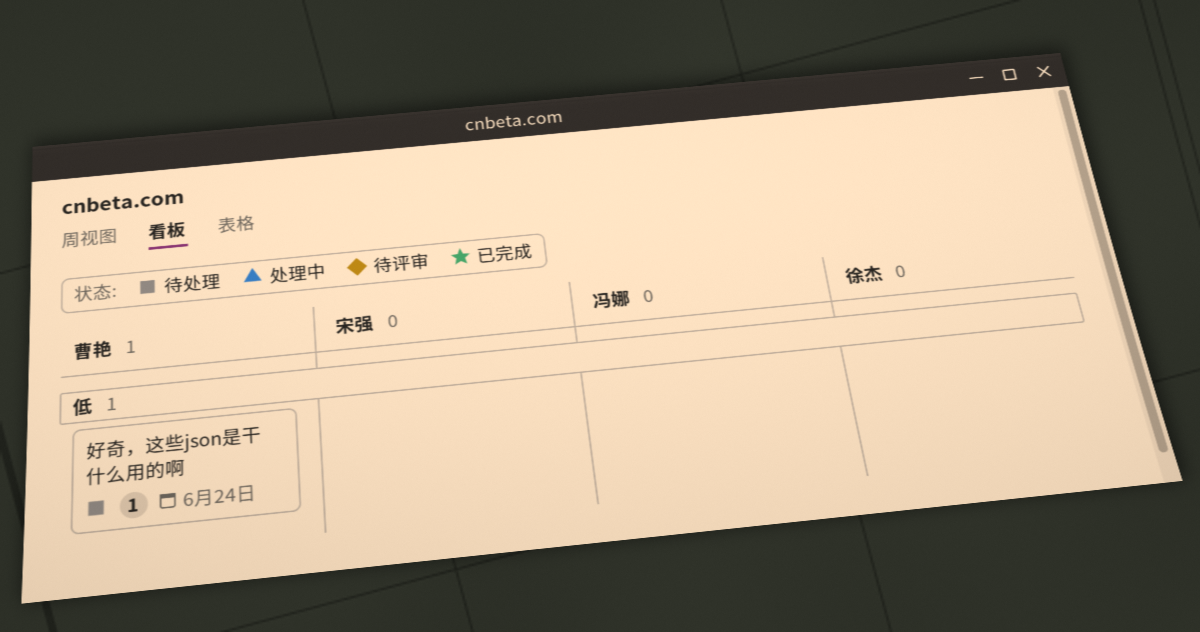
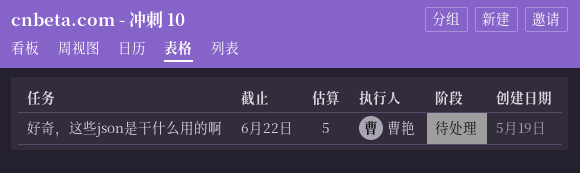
好奇，这些json是干什么用的啊, estimate: 1 -> 5
好奇，这些json是干什么用的啊, due: Jun 24 -> Jun 22

